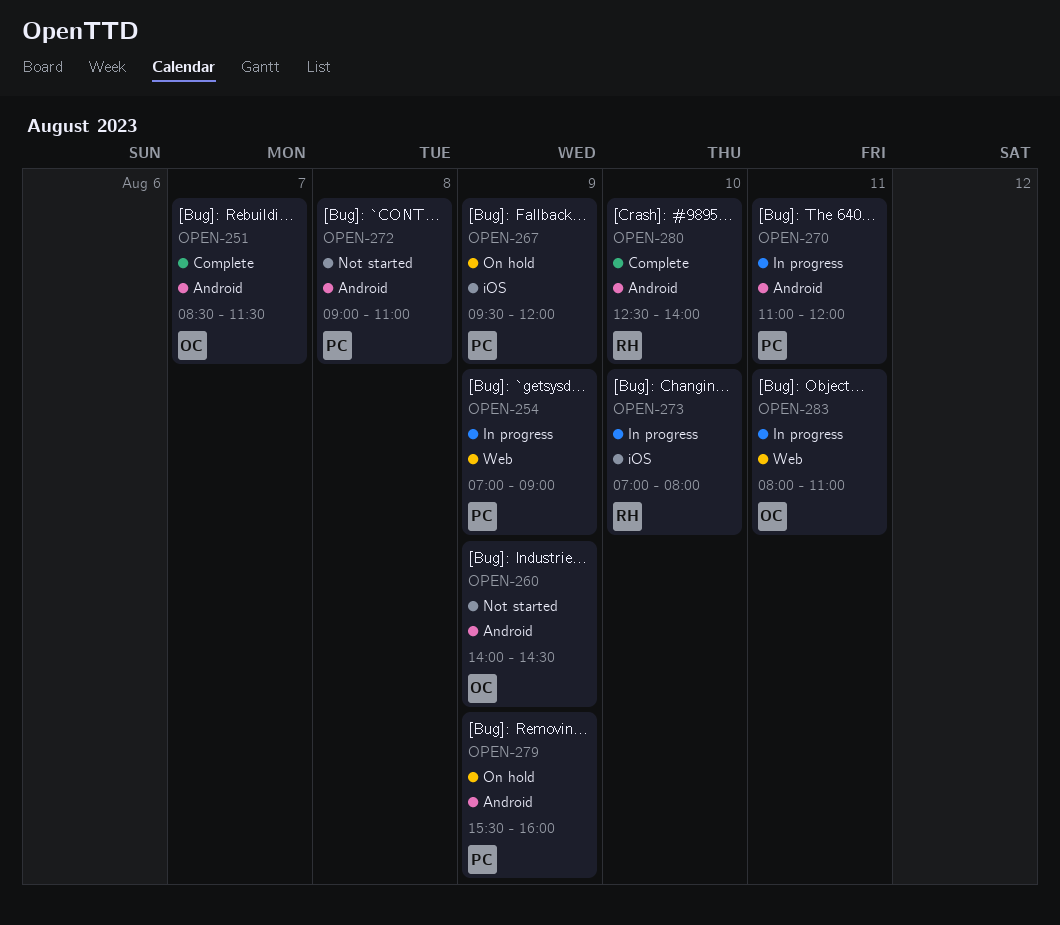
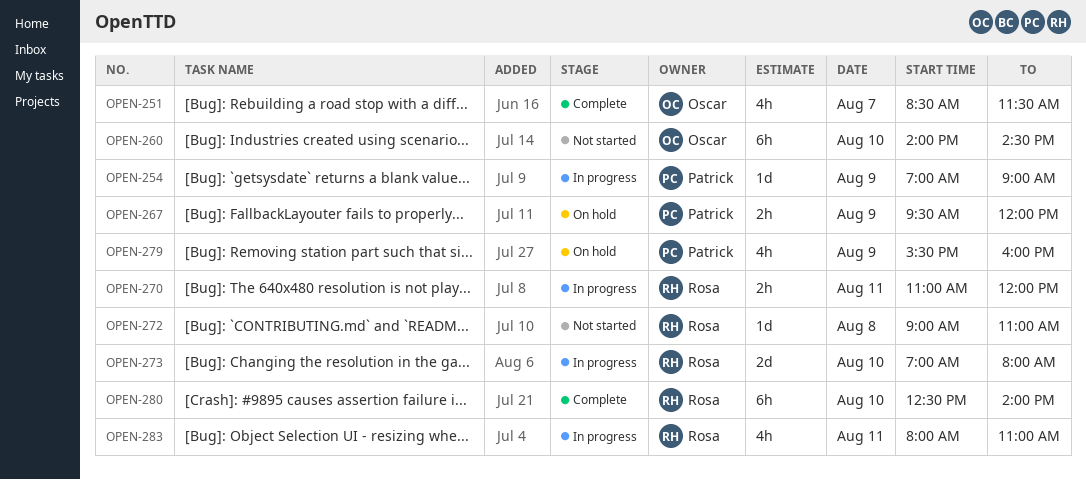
OPEN-260, day: Aug 9 -> Aug 10
OPEN-270, owner: Patrick -> Rosa
OPEN-272, owner: Patrick -> Rosa
OPEN-283, owner: Oscar -> Rosa

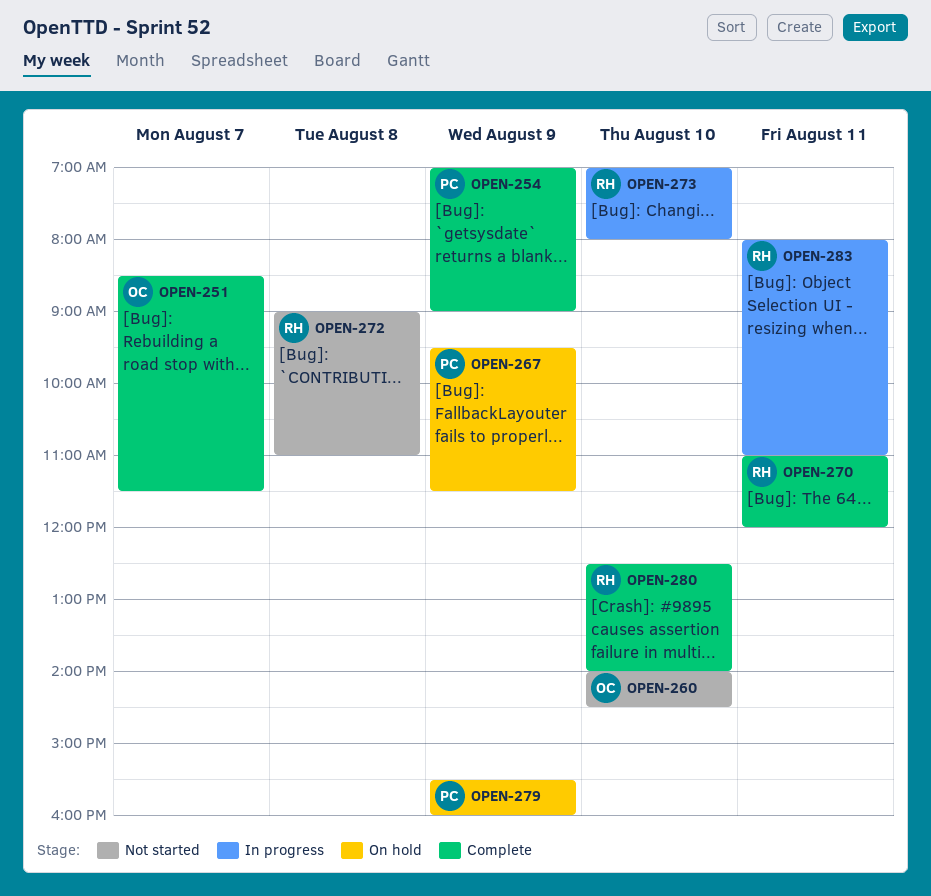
OPEN-254, status: In progress -> Complete
OPEN-267, ends: 12:00 -> 11:30
OPEN-270, status: In progress -> Complete

